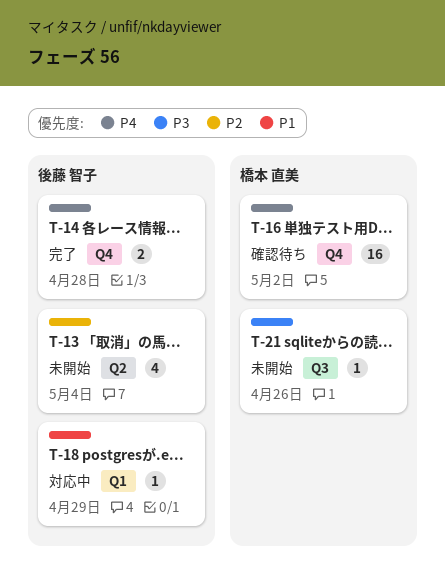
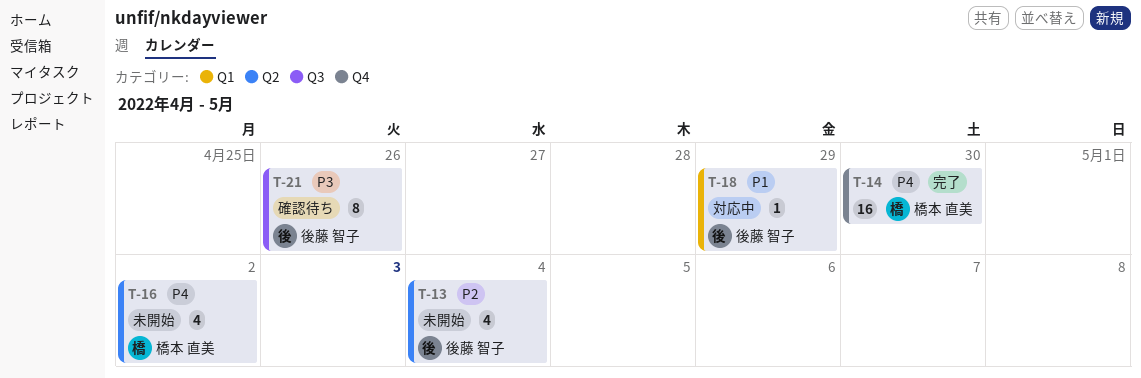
T-14, owner: 後藤 智子 -> 橋本 直美
T-14, estimate: 2 -> 16
T-14, due: Apr 28 -> Apr 30
T-16, status: 確認待ち -> 未開始
T-16, label: Q4 -> Q2
T-16, estimate: 16 -> 4
T-21, status: 未開始 -> 確認待ち
T-21, owner: 橋本 直美 -> 後藤 智子
T-21, estimate: 1 -> 8

